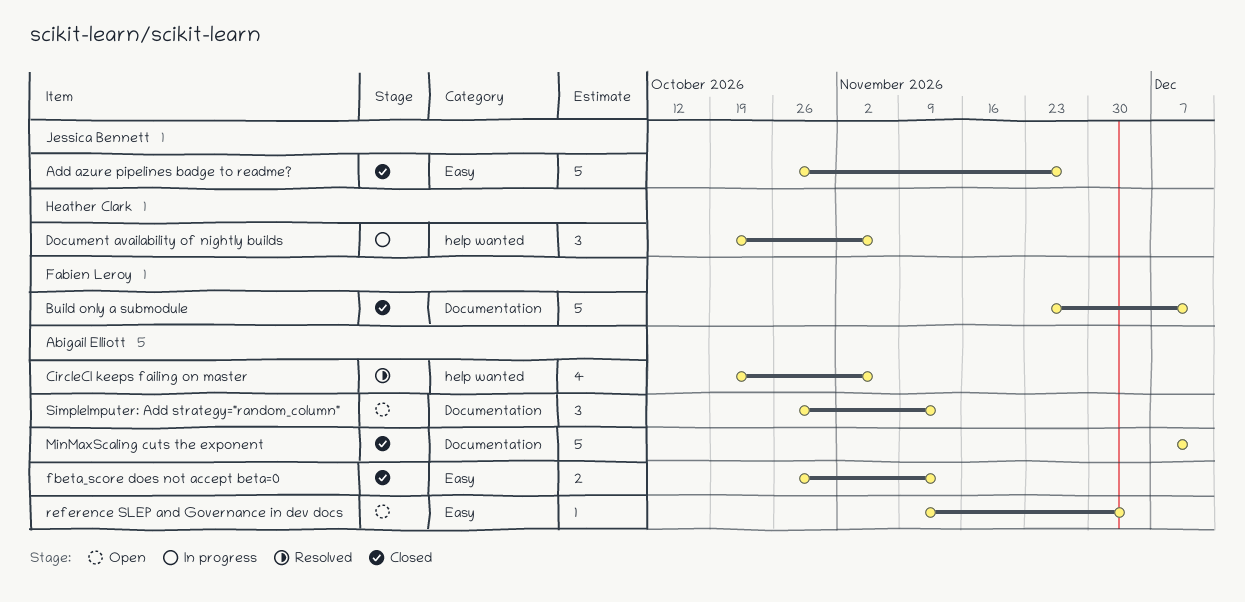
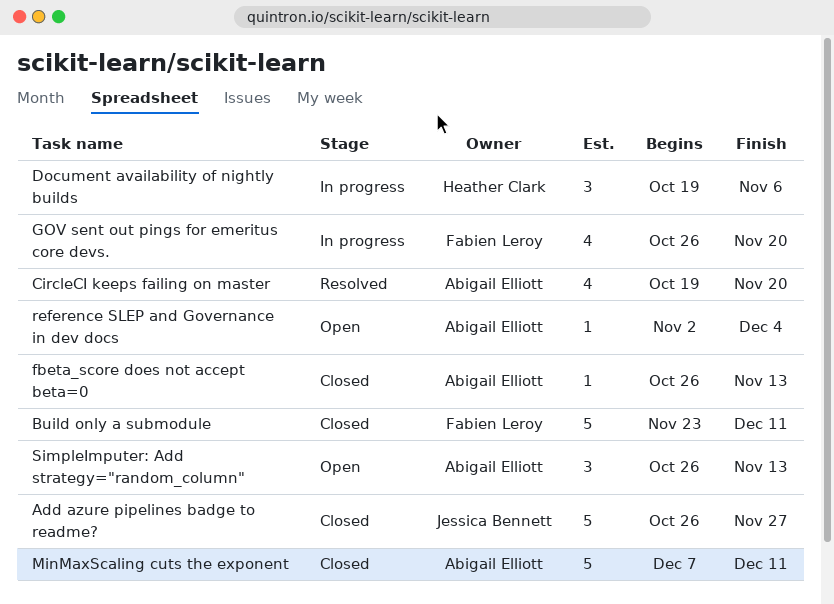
CircleCI keeps failing on master, due: Nov 6 -> Nov 20
fbeta_score does not accept beta=0, estimate: 2 -> 1
GOV sent out pings for emeritus core devs.: none -> present
reference SLEP and Governance in dev docs, start: Nov 9 -> Nov 2

